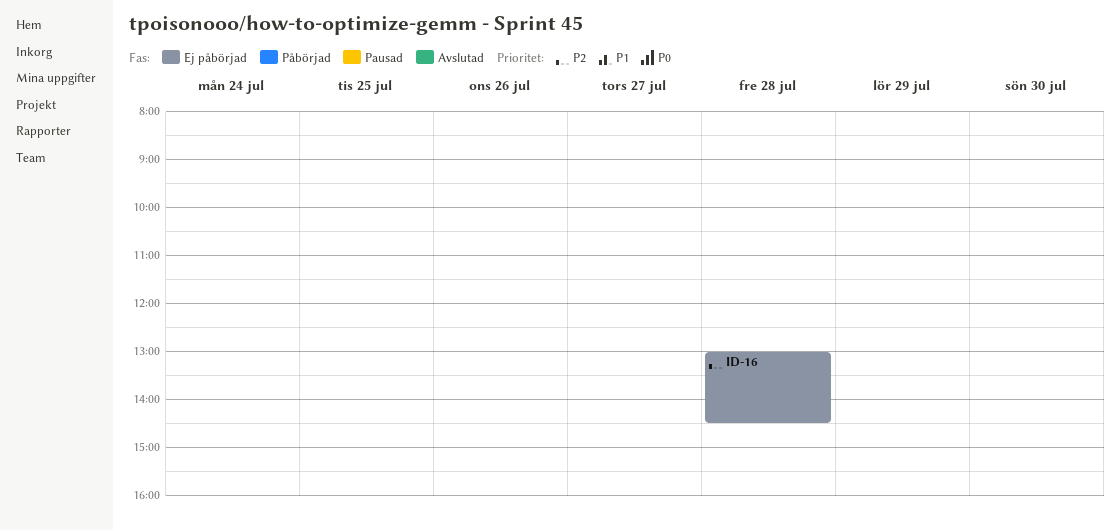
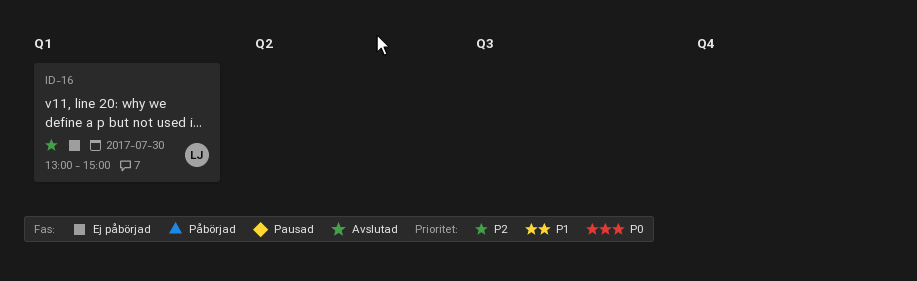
ID-16, day: Jul 28 -> Jul 30
ID-16, ends: 14:30 -> 15:00

